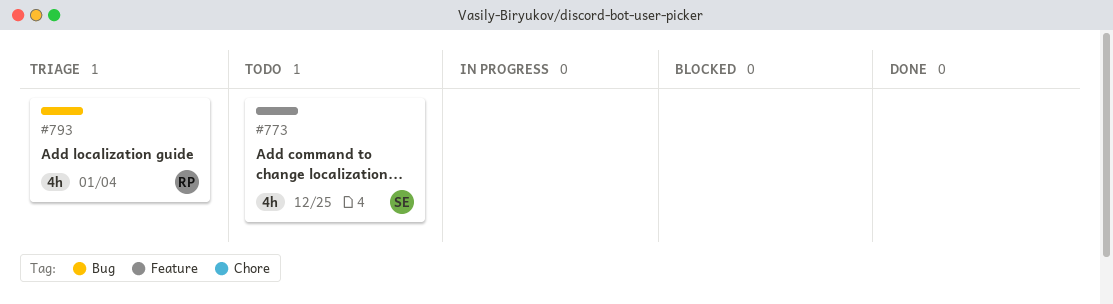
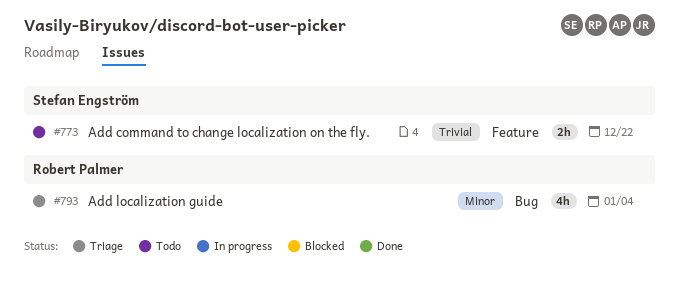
#773, estimate: 4h -> 2h
#773, due: Dec 25 -> Dec 22

